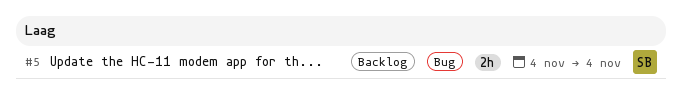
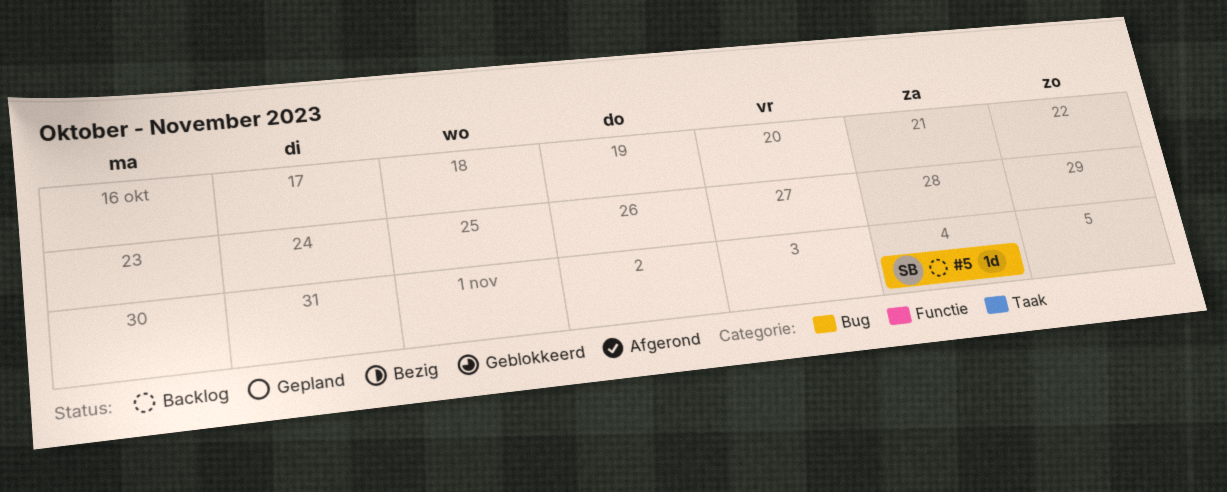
#5, estimate: 2h -> 1d

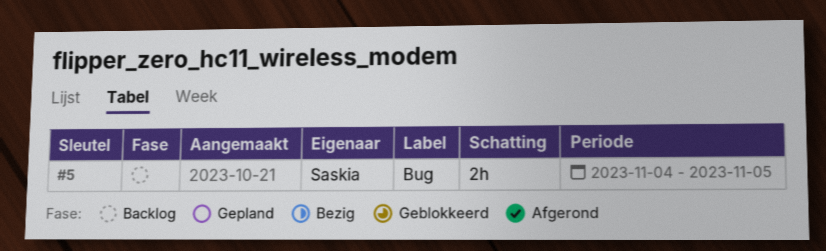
#5, estimate: 1d -> 2h
#5, due: Nov 4 -> Nov 5

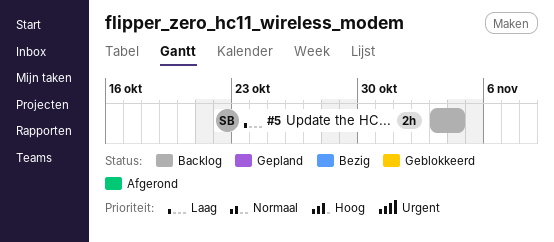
#5, start: Nov 4 -> Nov 3
#5, due: Nov 5 -> Nov 4

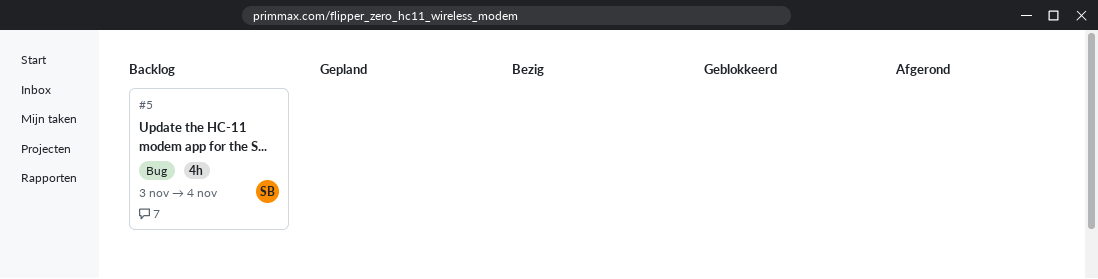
#5, estimate: 2h -> 4h

